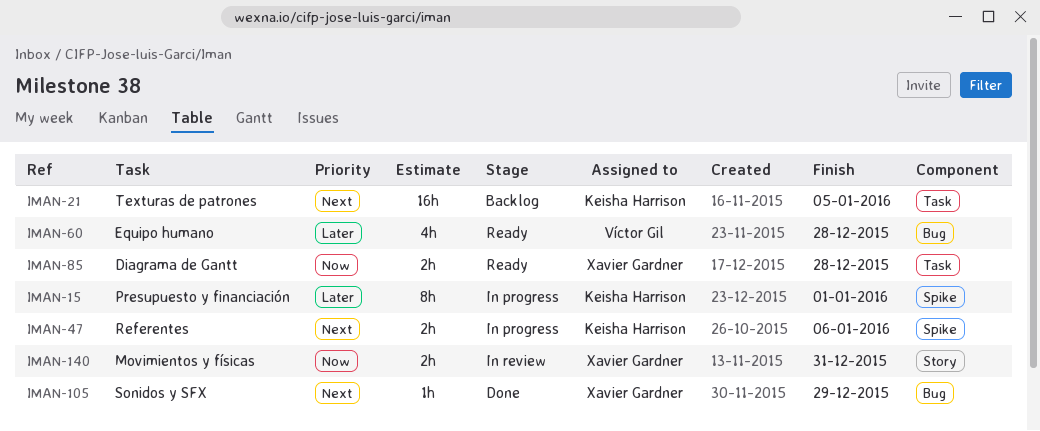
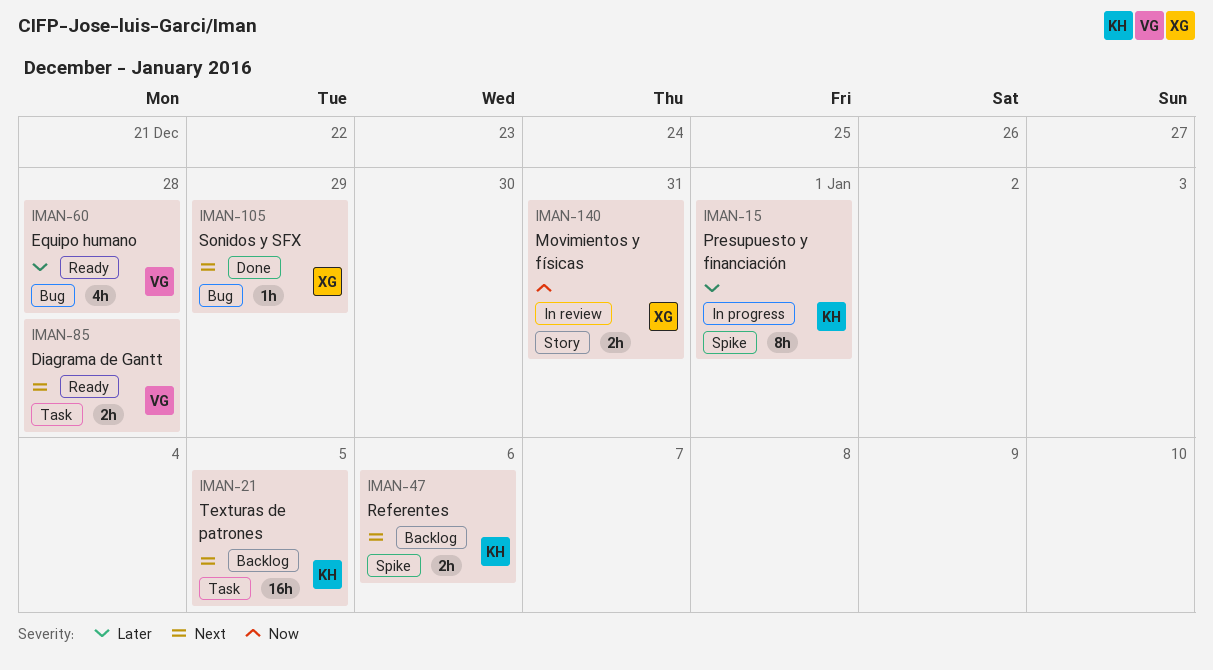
IMAN-47, status: In progress -> Backlog
IMAN-85, owner: Xavier Gardner -> Víctor Gil
IMAN-85, priority: Now -> Next

